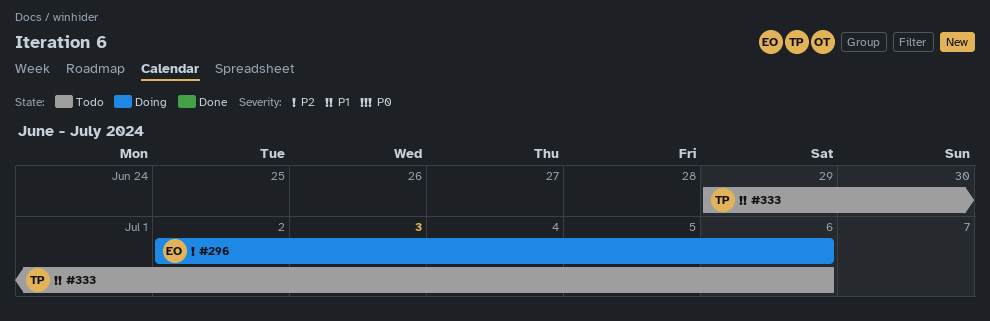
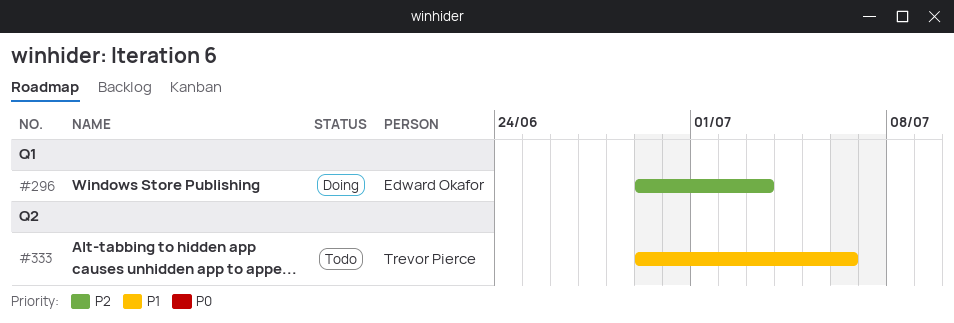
#296, start: Jul 2 -> Jun 29
#296, due: Jul 6 -> Jul 3

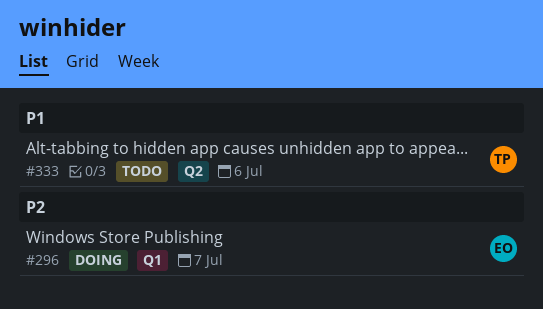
#296, due: Jul 3 -> Jul 7

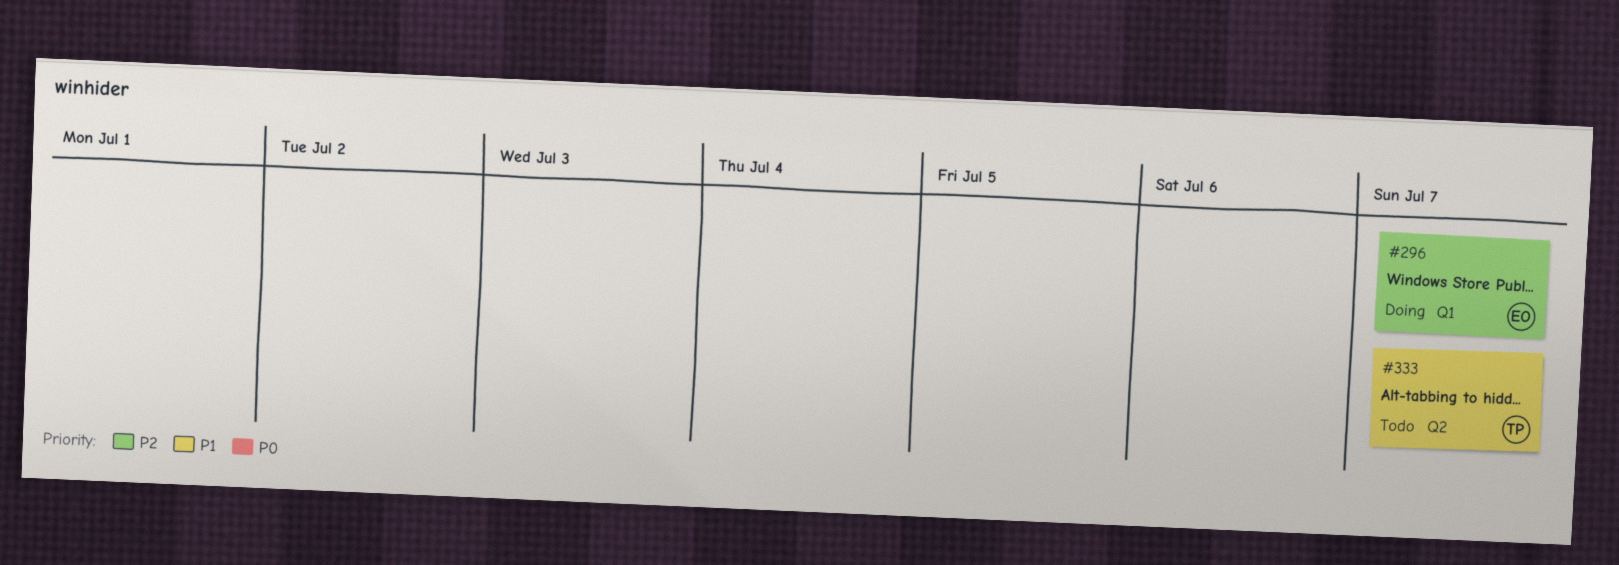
#333, due: Jul 6 -> Jul 7

